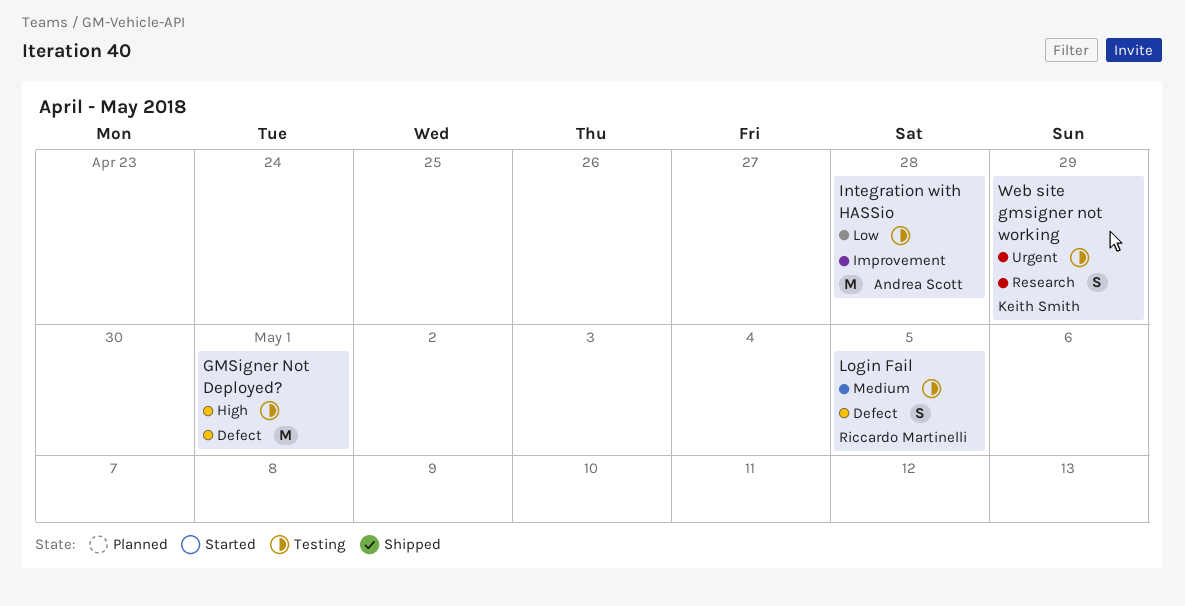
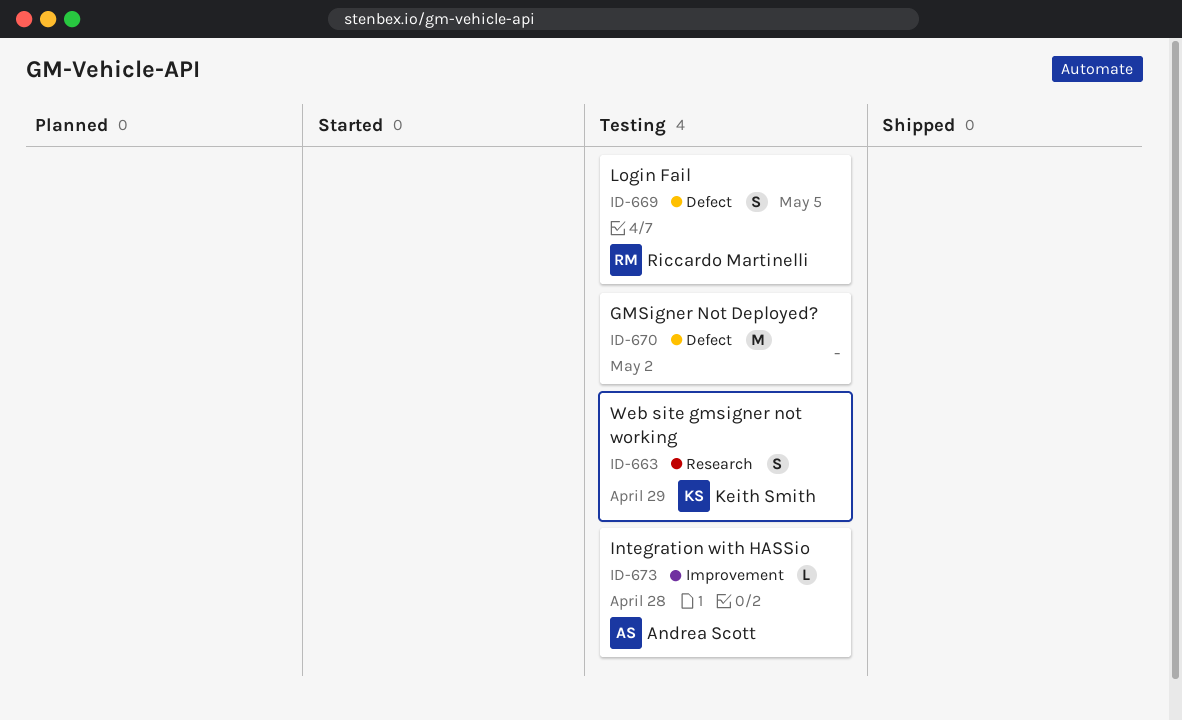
GMSigner Not Deployed?, due: May 1 -> May 2
Integration with HASSio, estimate: M -> L

